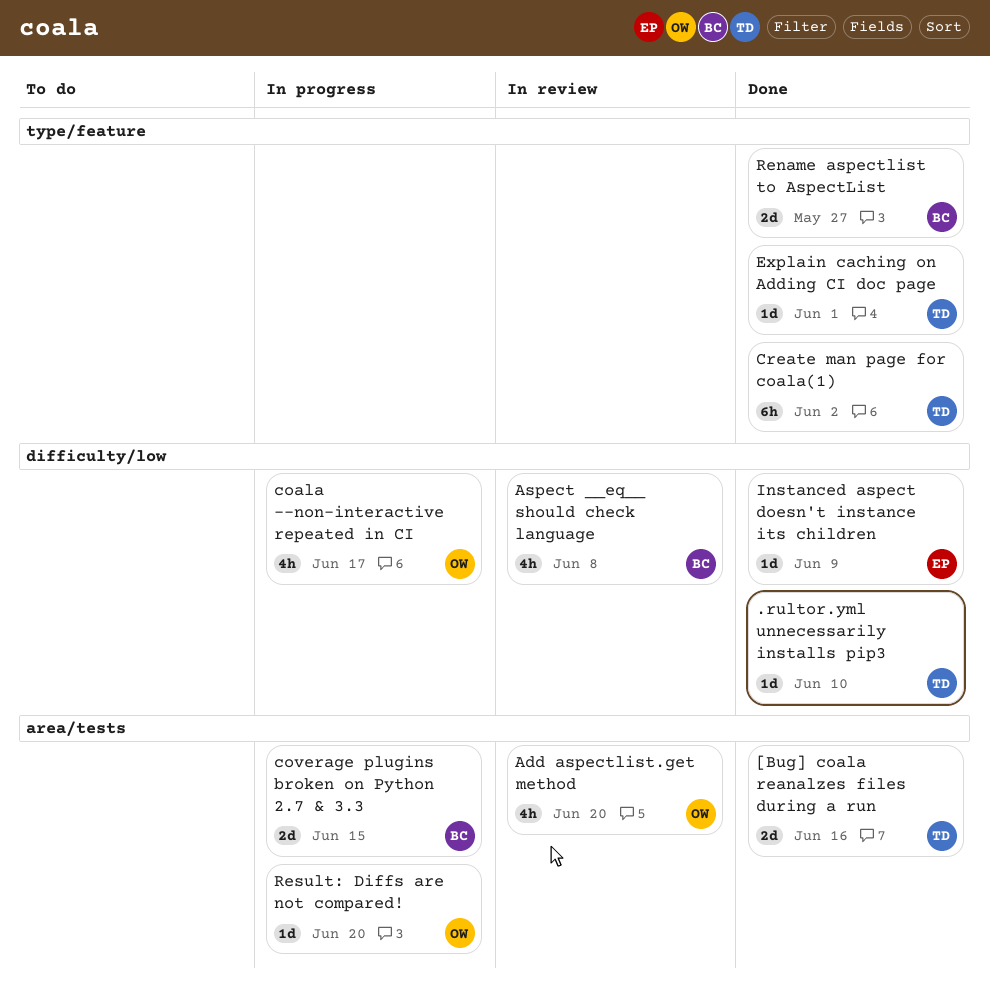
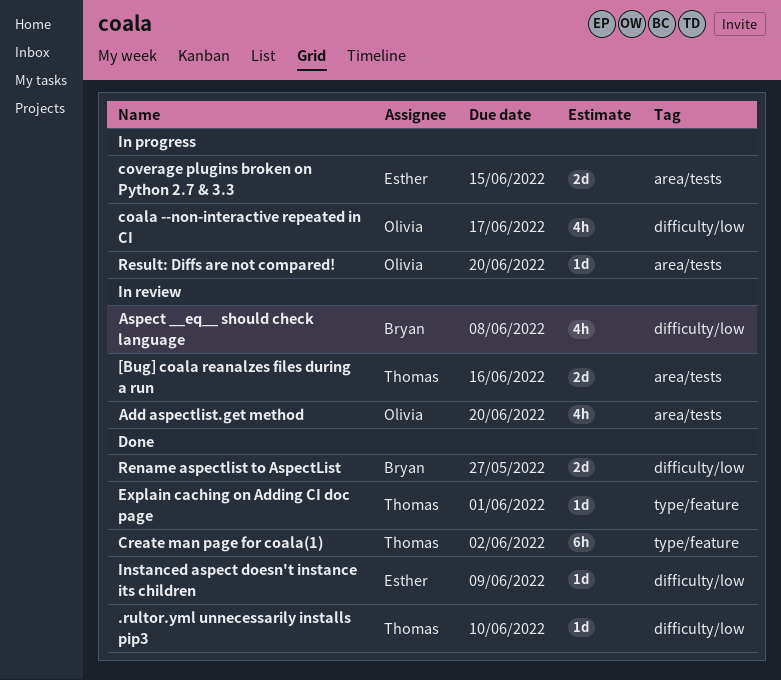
[Bug] coala reanalzes files during a run, status: Done -> In review
coverage plugins broken on Python 2.7 & 3.3, owner: Bryan -> Esther
Rename aspectlist to AspectList, label: type/feature -> difficulty/low

